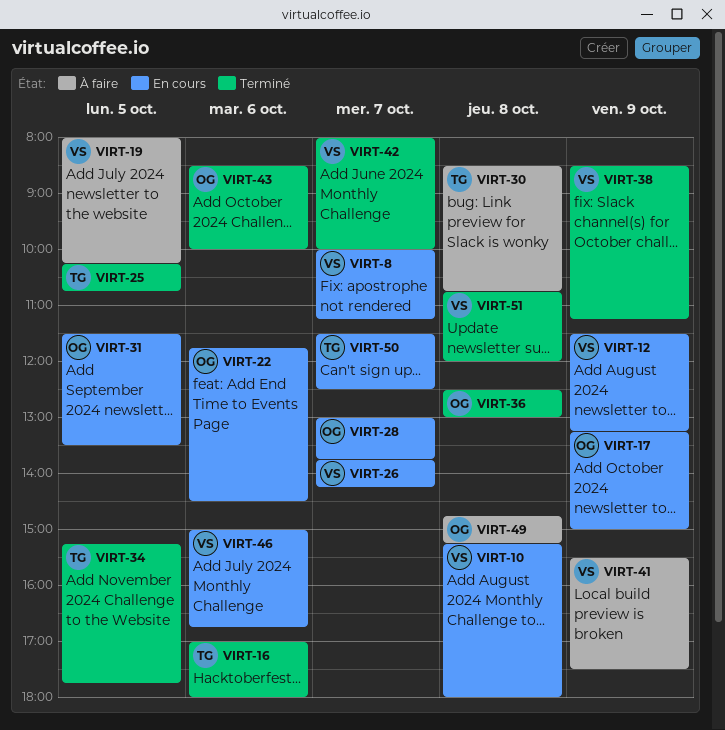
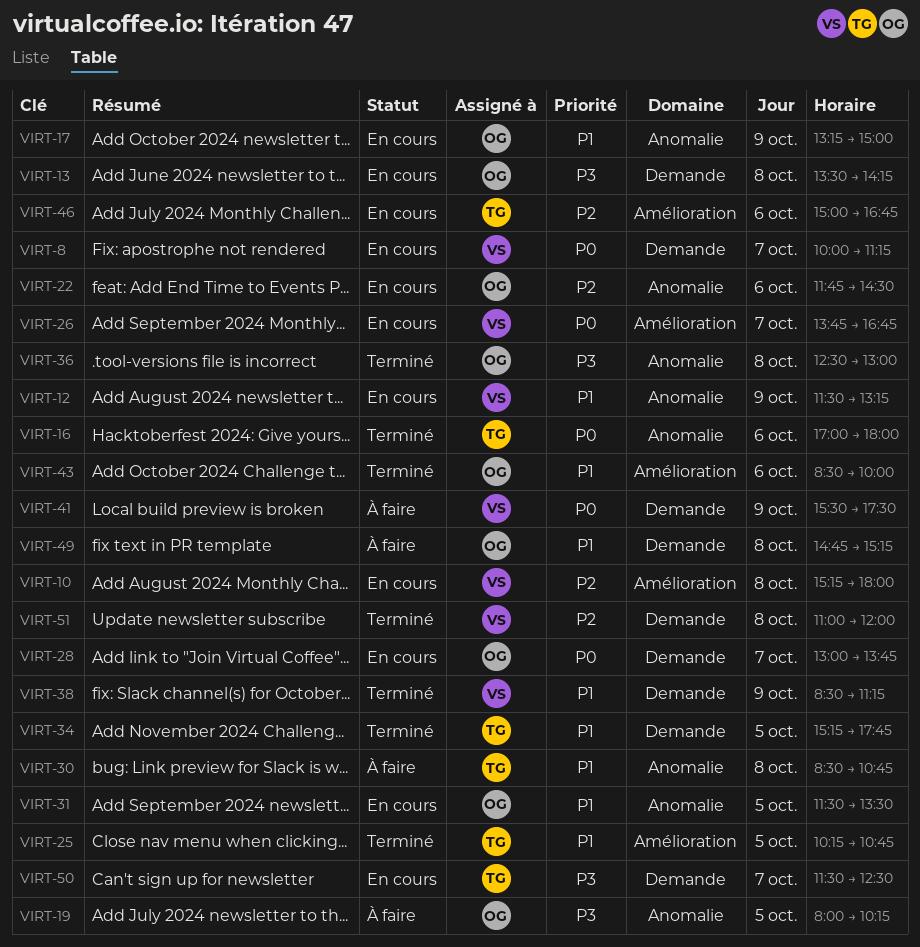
VIRT-13: none -> present
VIRT-19, owner: VS -> OG
VIRT-26, ends: 14:15 -> 16:45
VIRT-42: present -> none
VIRT-46, owner: VS -> TG
VIRT-51, begins: 10:45 -> 11:00

